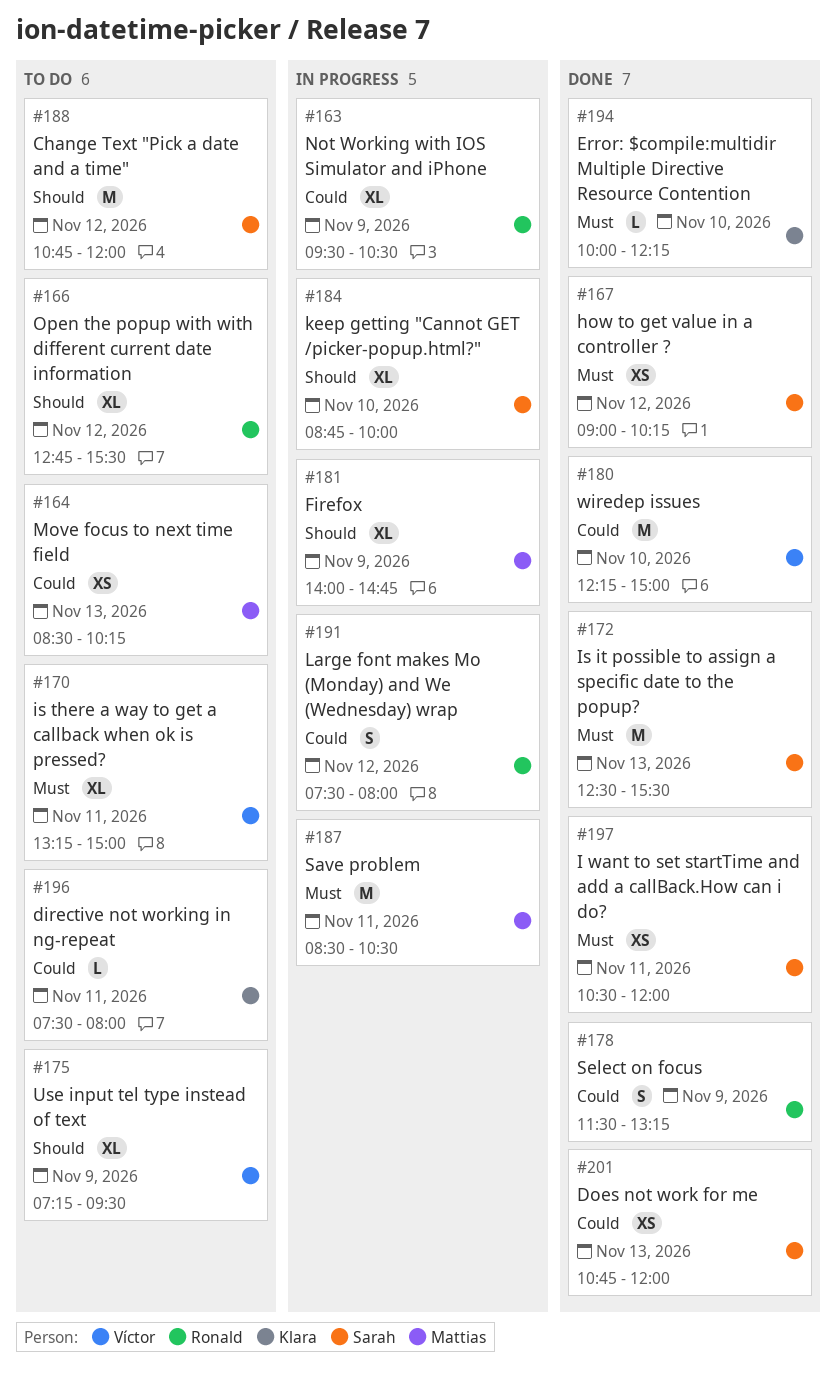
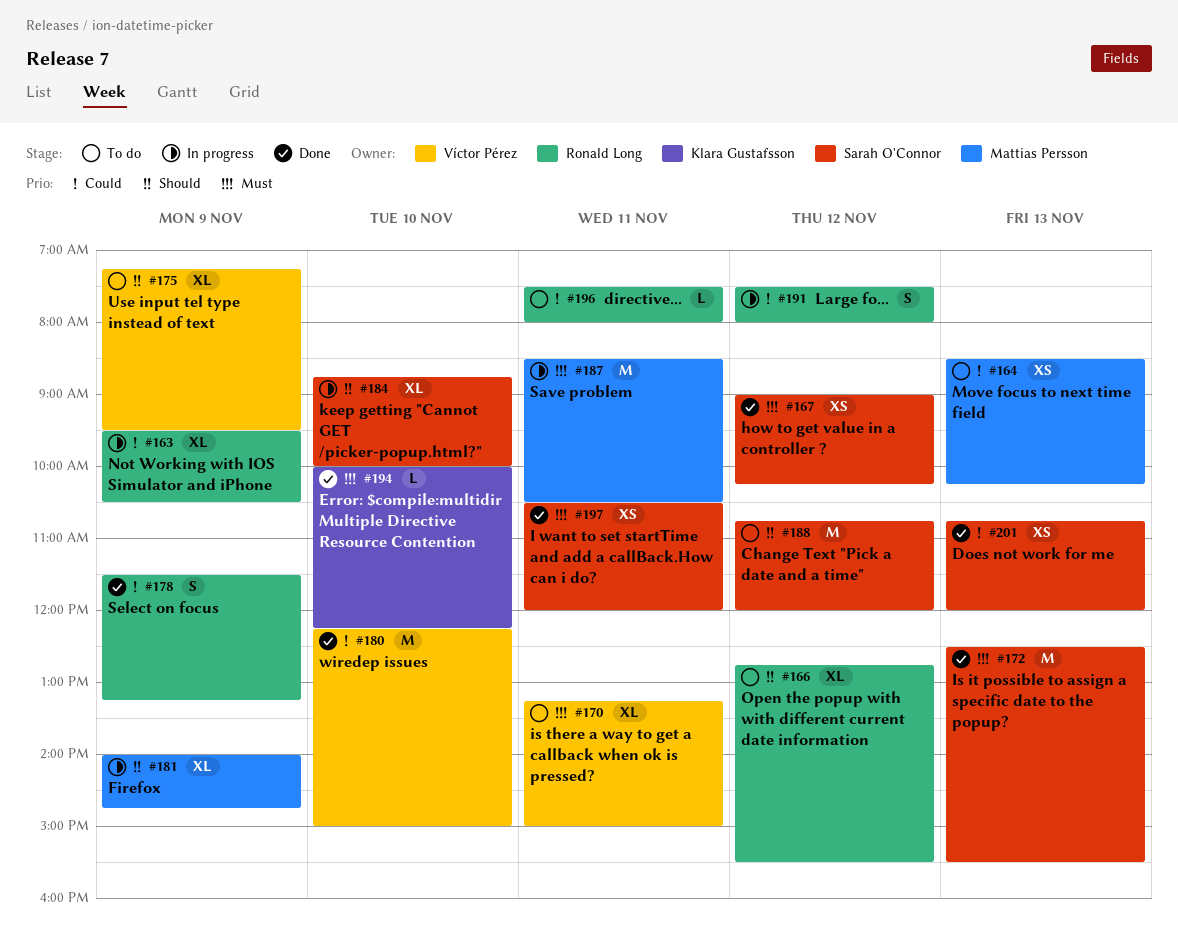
#196, owner: Klara Gustafsson -> Ronald Long

